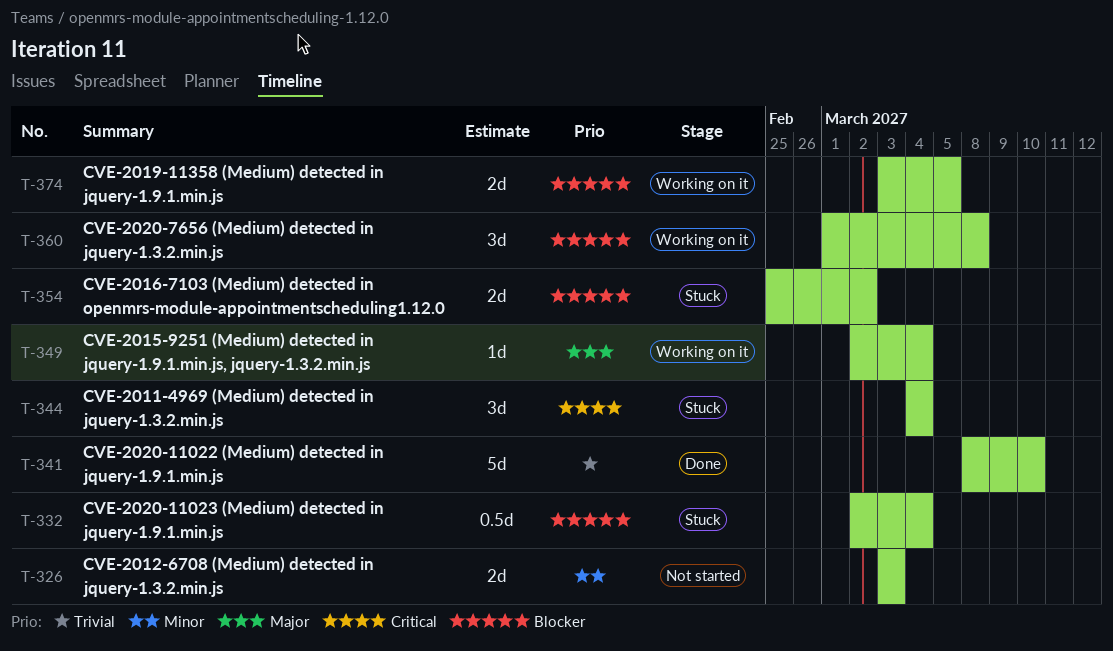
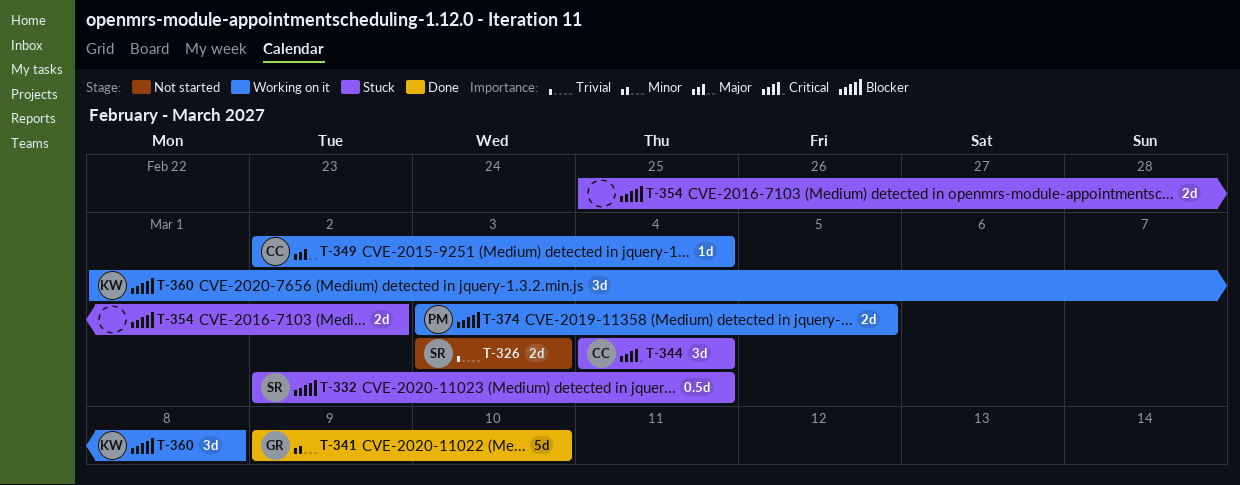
T-326, priority: Minor -> Trivial
T-341, priority: Trivial -> Minor
T-341, start: Mar 8 -> Mar 9

